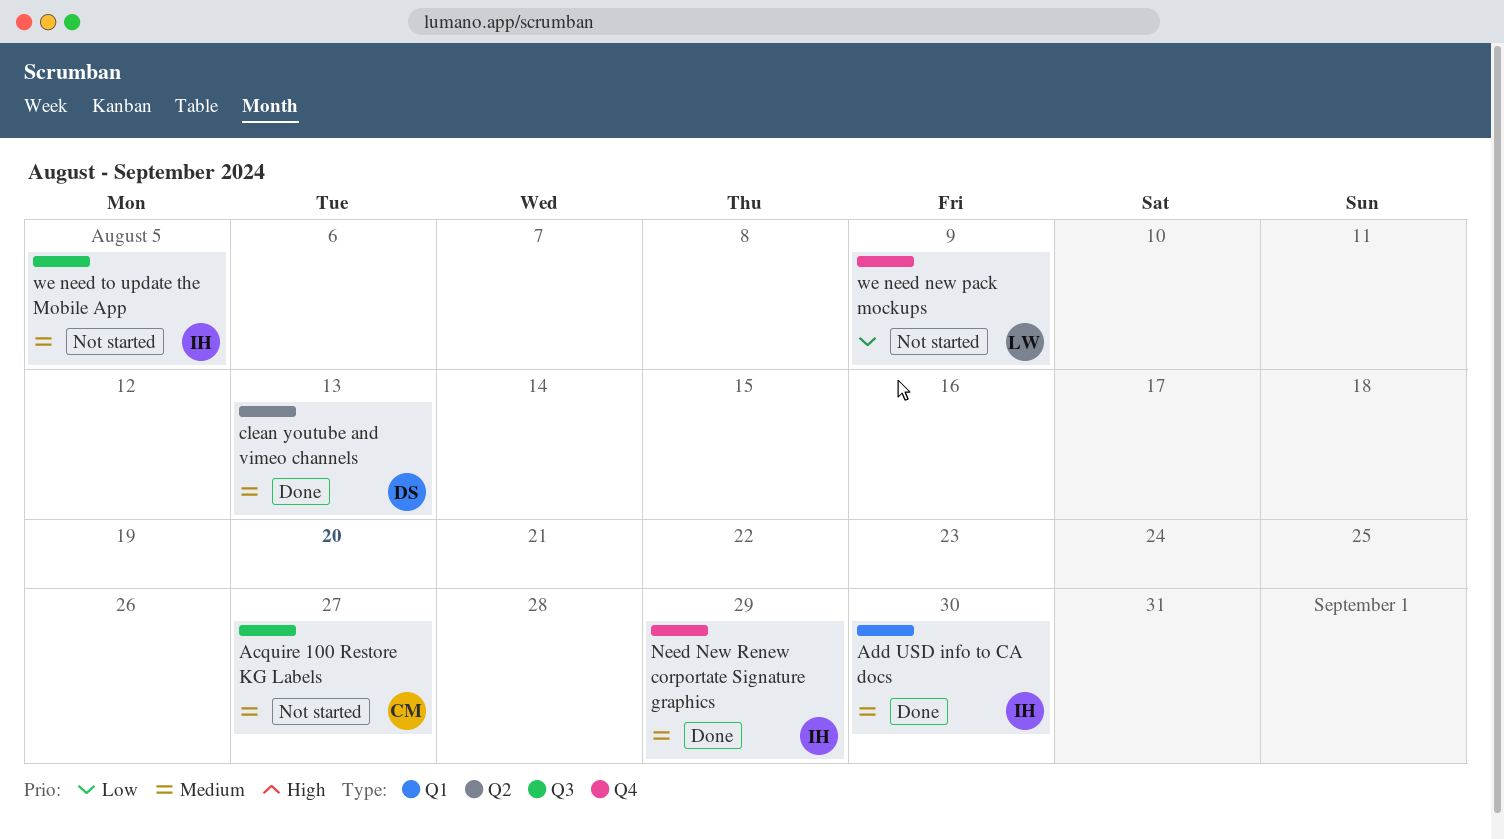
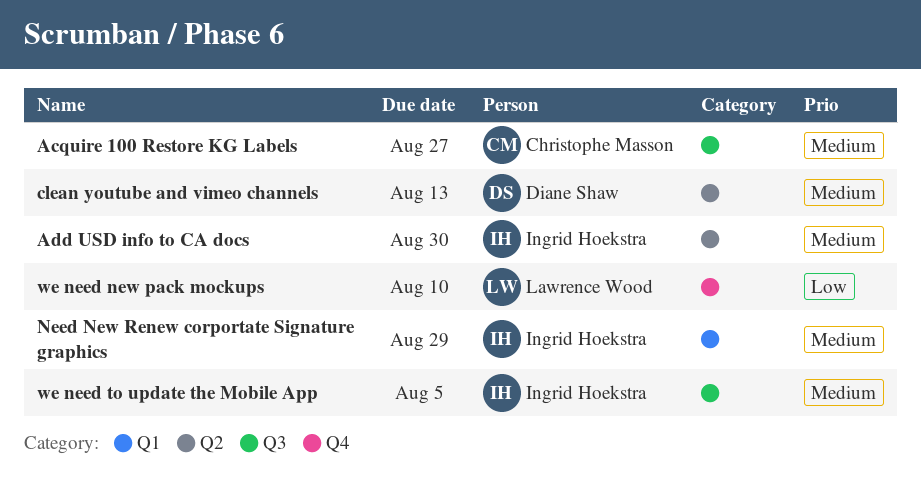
Add USD info to CA docs, label: Q1 -> Q2
Need New Renew corportate Signature graphics, label: Q4 -> Q1
we need new pack mockups, due: Aug 9 -> Aug 10

